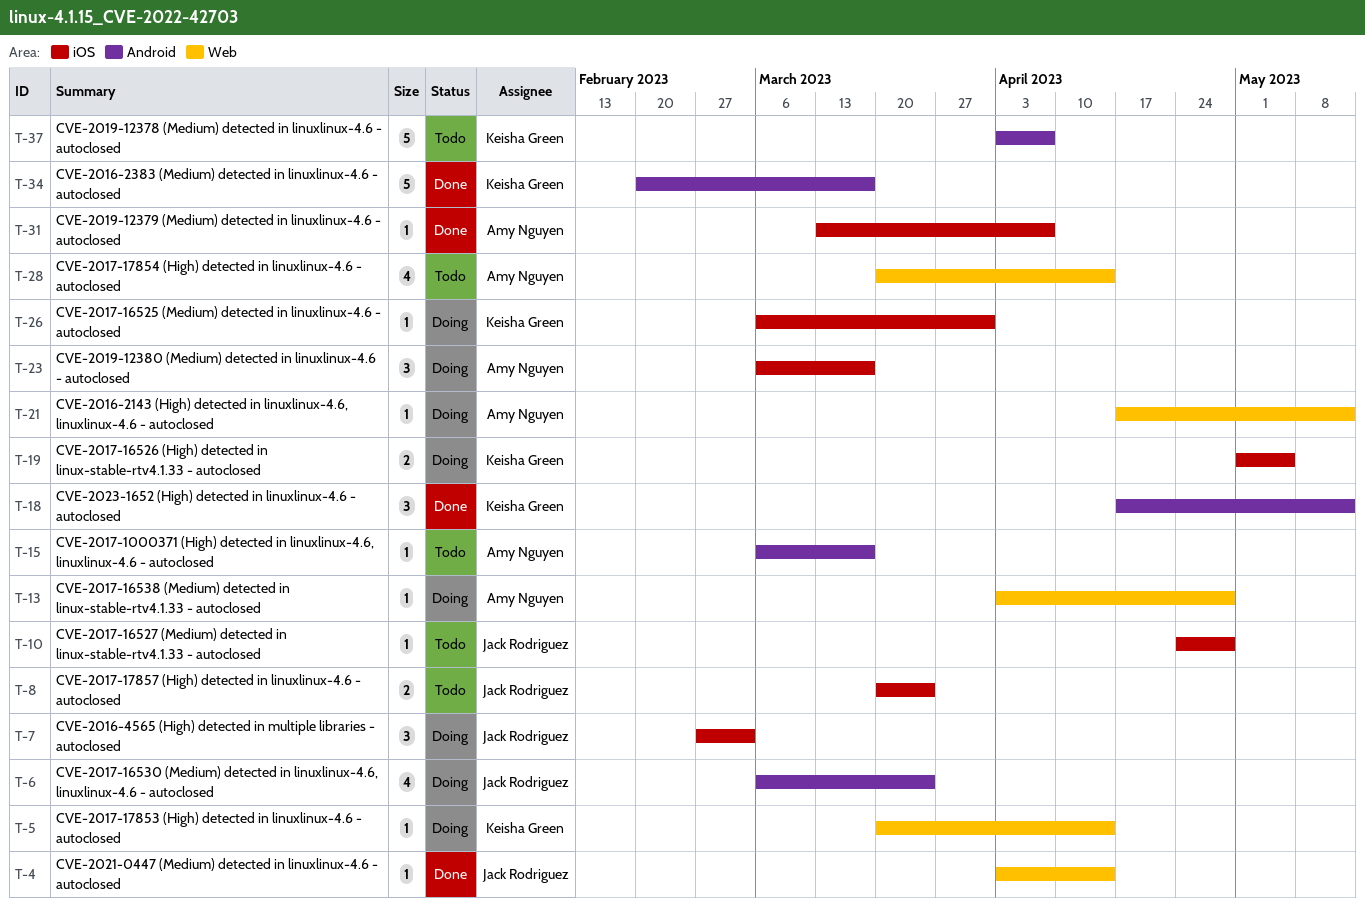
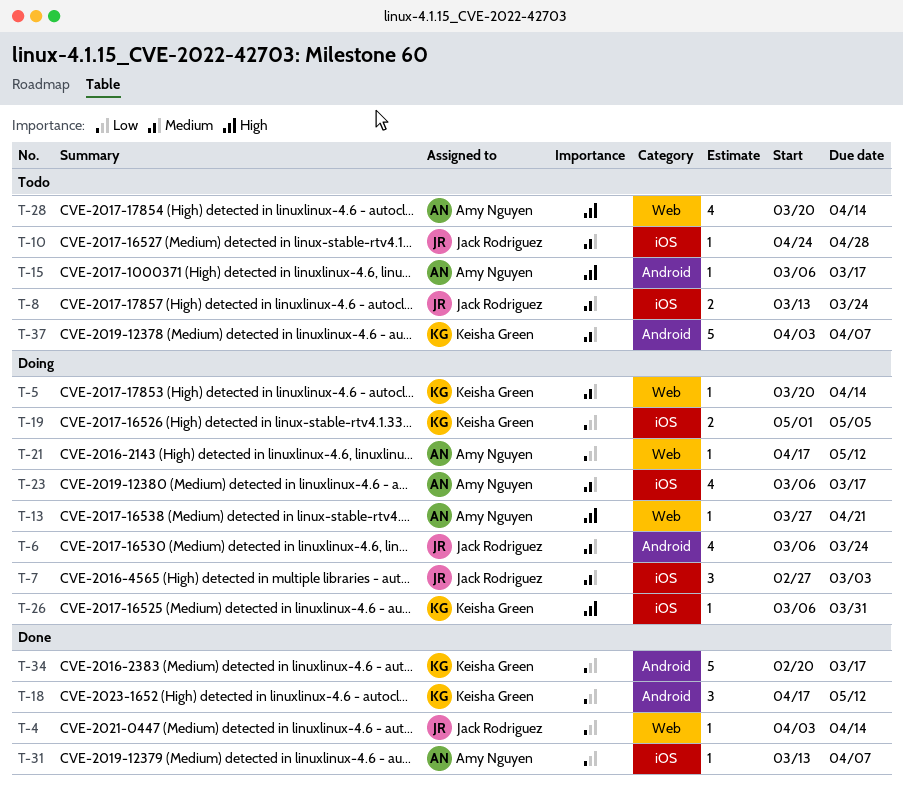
T-8, start: Mar 20 -> Mar 13
T-13, start: Apr 3 -> Mar 27
T-13, due: Apr 28 -> Apr 21
T-23, estimate: 3 -> 4

